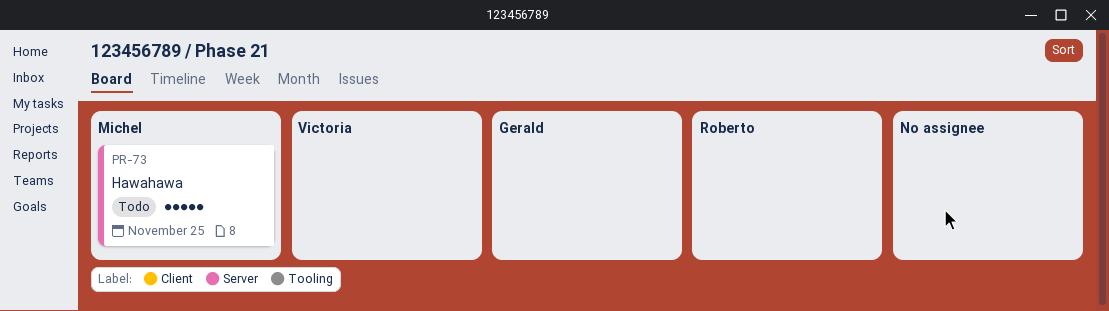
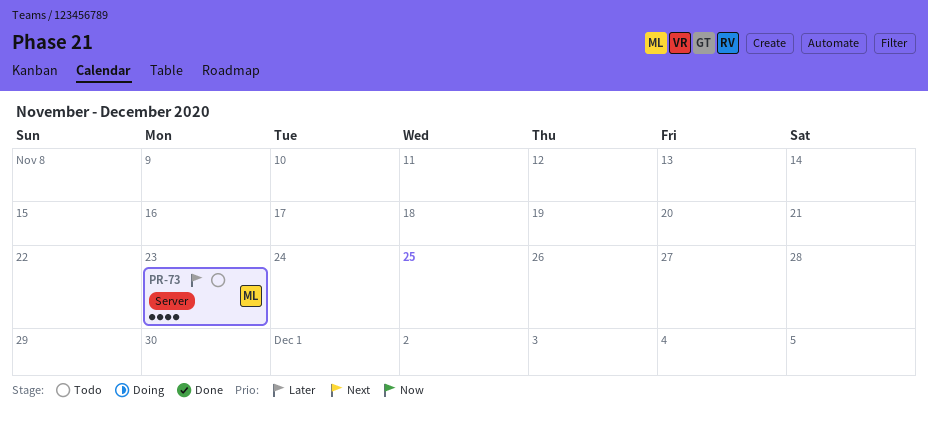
PR-73, estimate: 5 -> 4
PR-73, due: Nov 25 -> Nov 23

